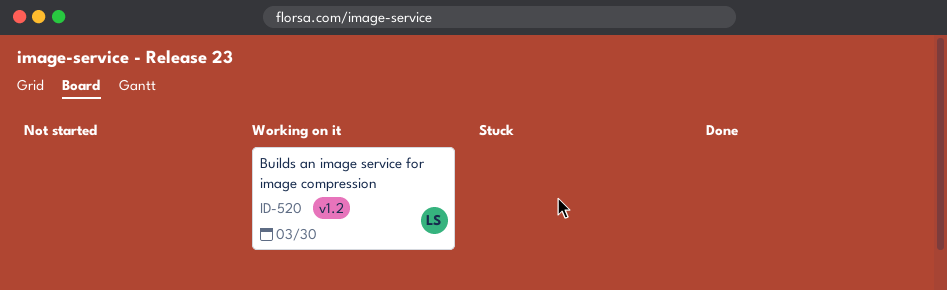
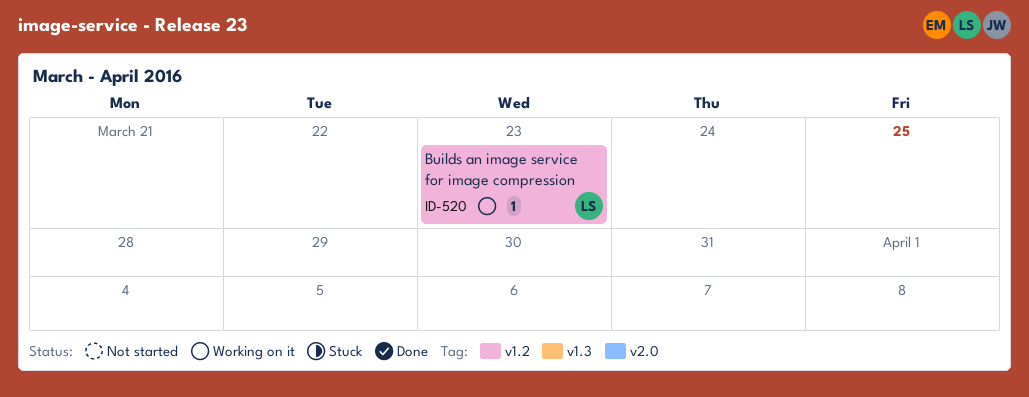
ID-520, due: Mar 30 -> Mar 23

